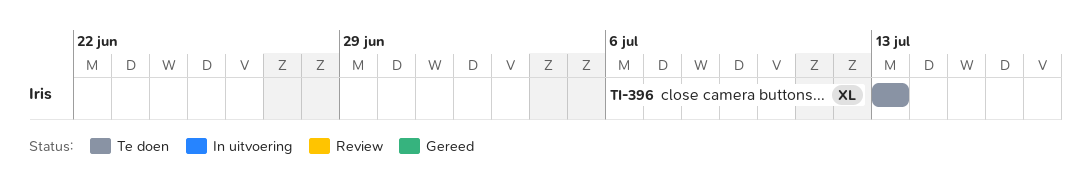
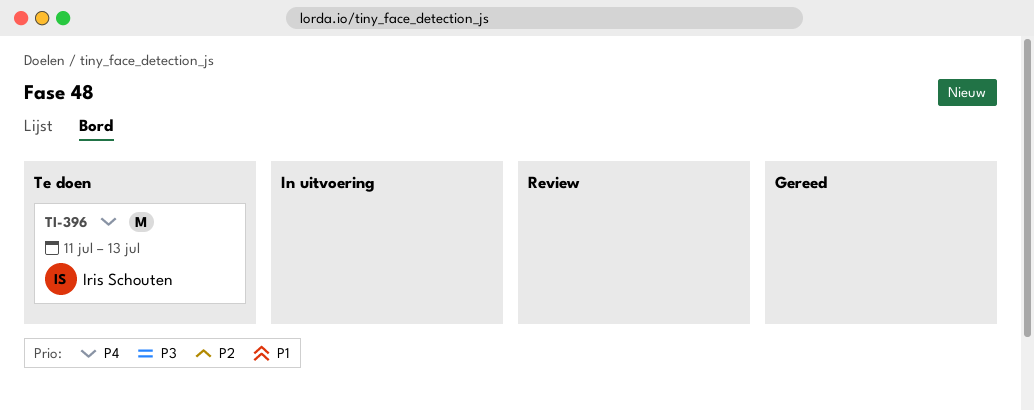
TI-396, estimate: XL -> M
TI-396, start: Jul 13 -> Jul 11

